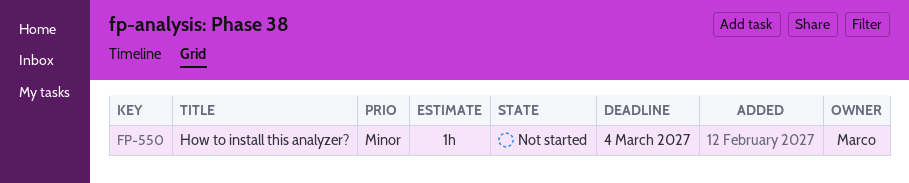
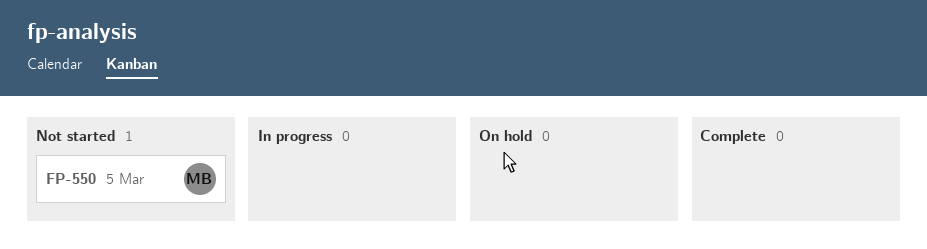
FP-550, due: Mar 4 -> Mar 5

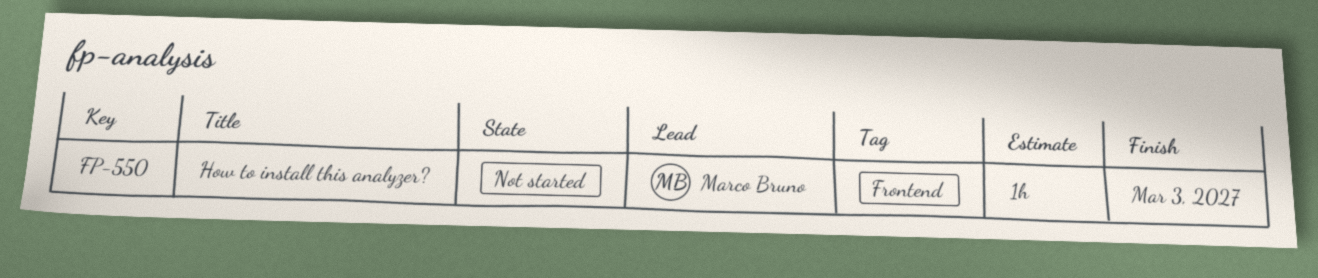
FP-550, due: Mar 5 -> Mar 3

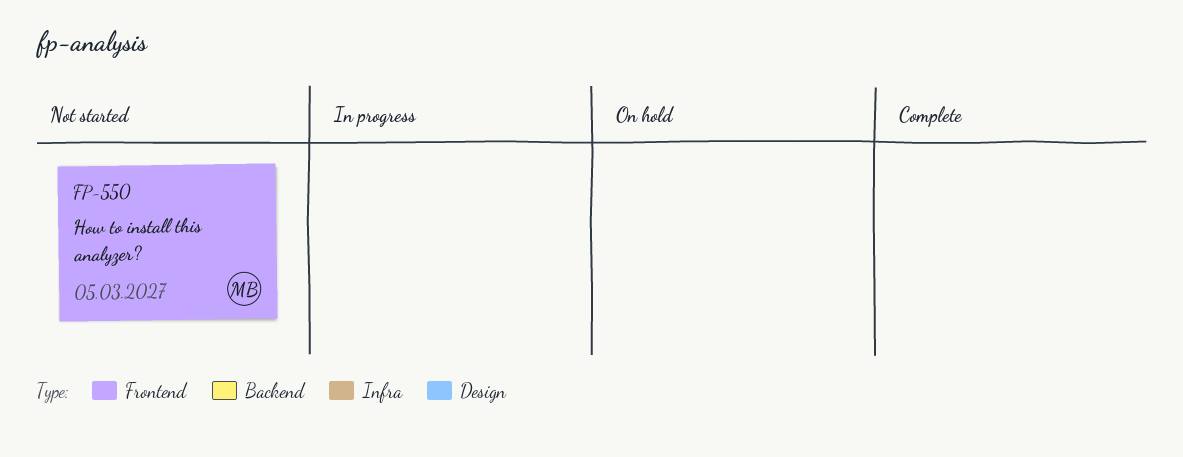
FP-550, due: Mar 3 -> Mar 5

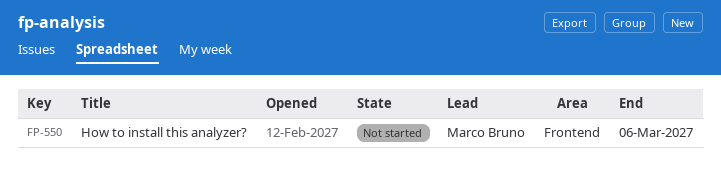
FP-550, due: Mar 5 -> Mar 6

